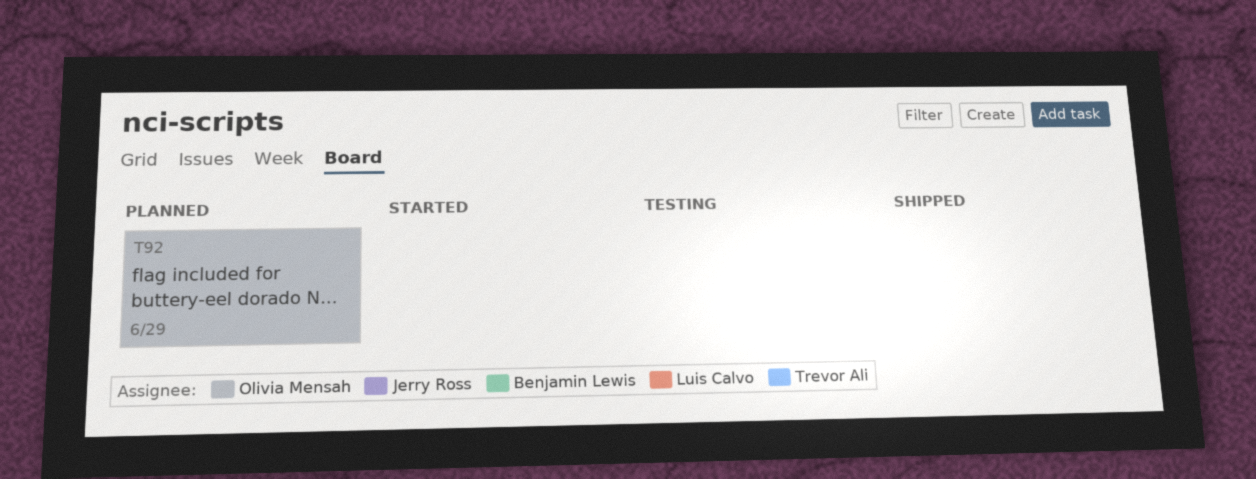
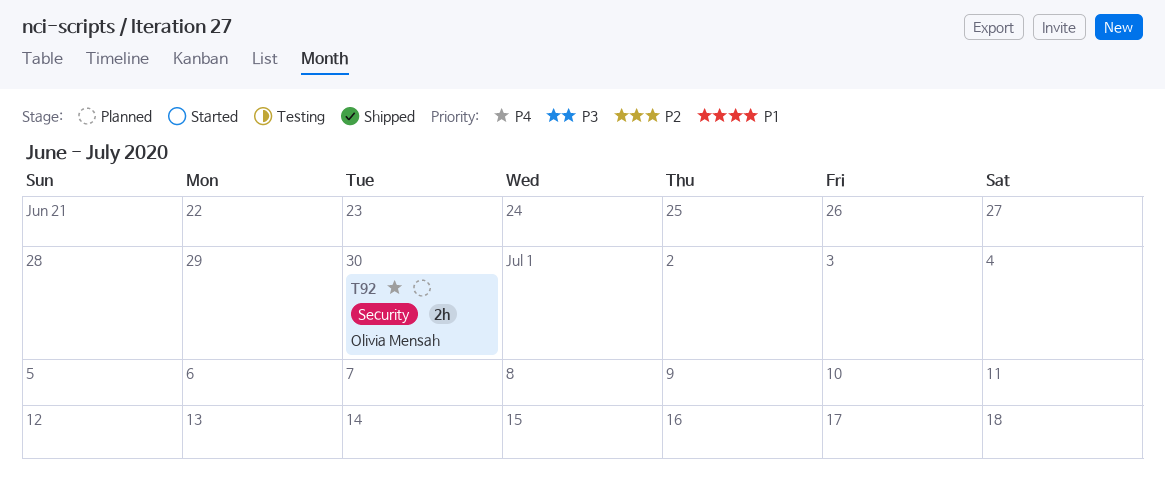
T92, due: Jun 29 -> Jun 30

